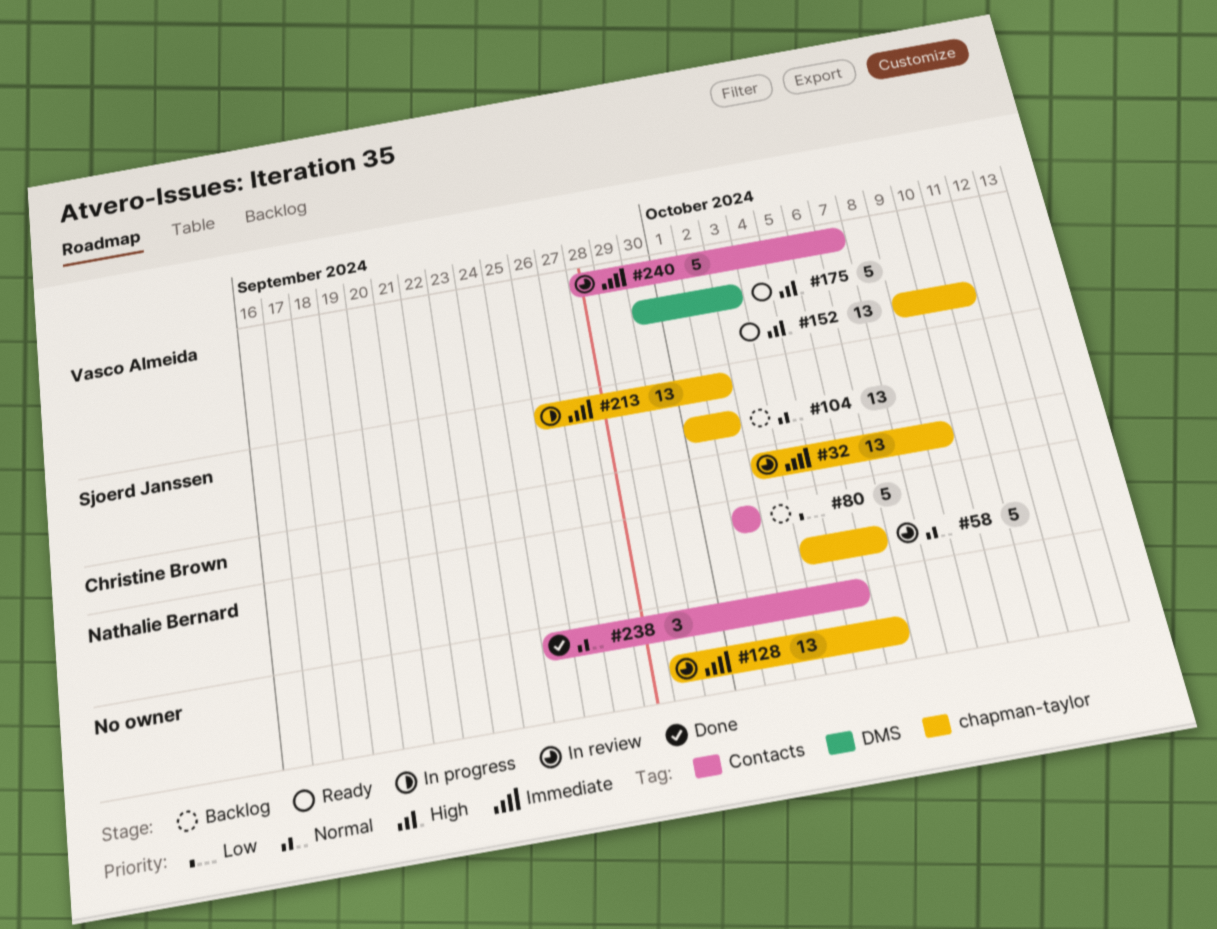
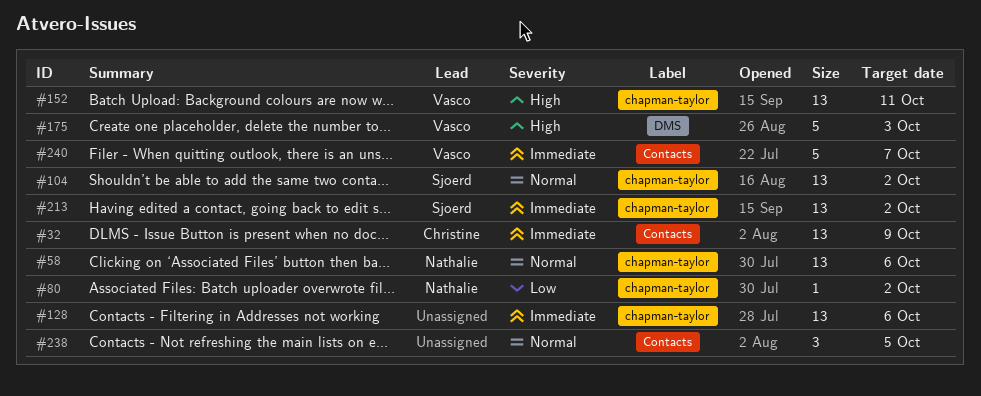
#32, label: chapman-taylor -> Contacts
#58, estimate: 5 -> 13
#80, label: Contacts -> chapman-taylor
#80, estimate: 5 -> 1

